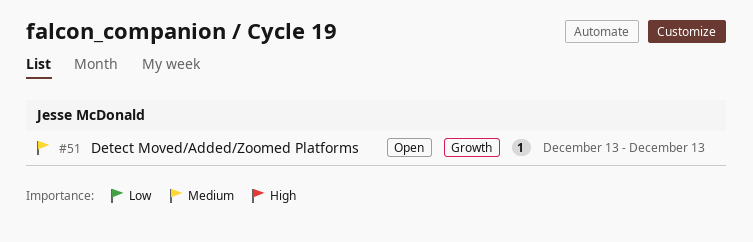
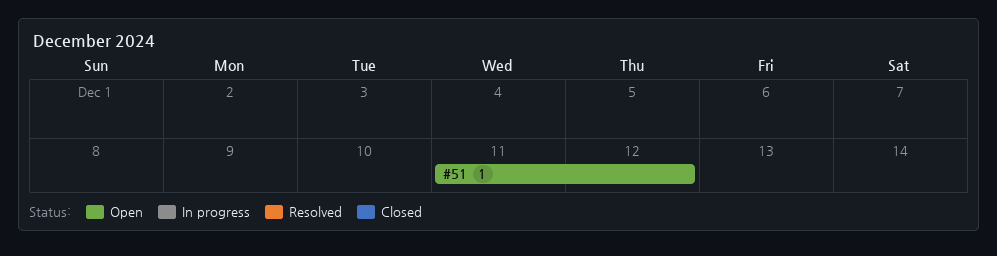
#51, start: Dec 13 -> Dec 11
#51, due: Dec 13 -> Dec 12

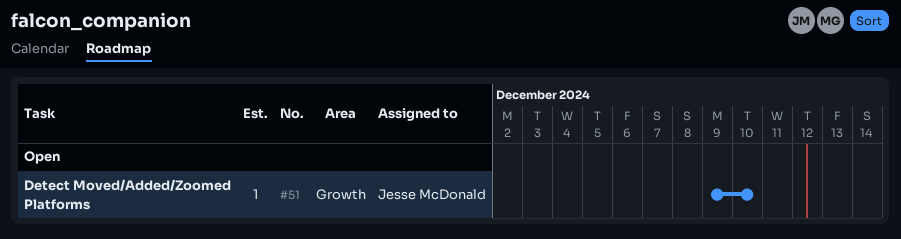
#51, start: Dec 11 -> Dec 9
#51, due: Dec 12 -> Dec 10

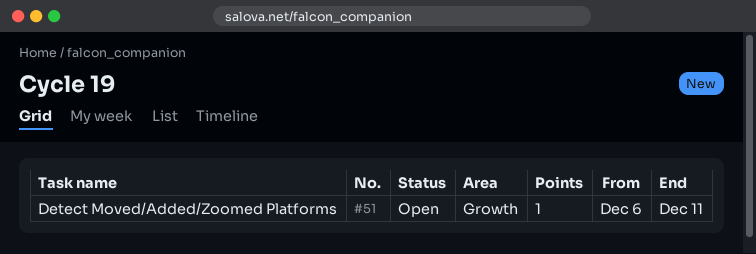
#51, start: Dec 9 -> Dec 6
#51, due: Dec 10 -> Dec 11

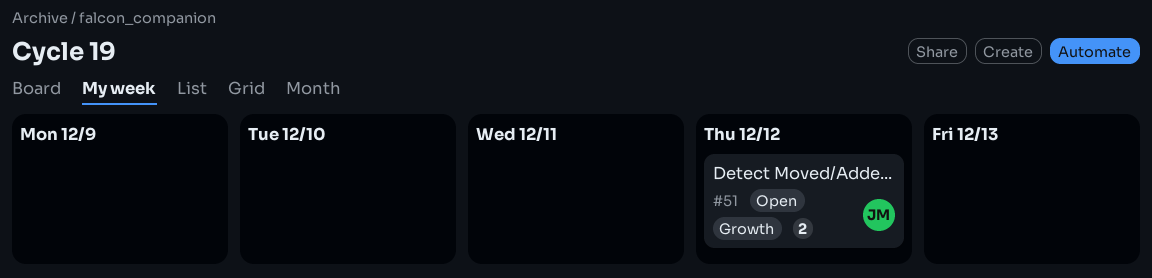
#51, estimate: 1 -> 2
#51, due: Dec 11 -> Dec 12

